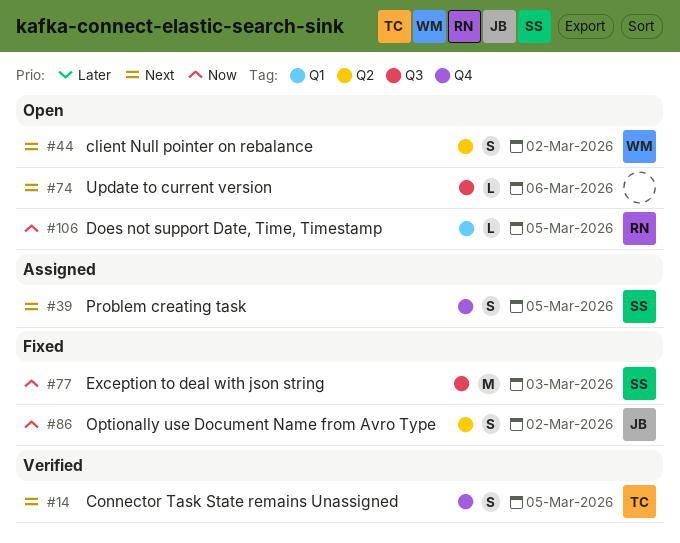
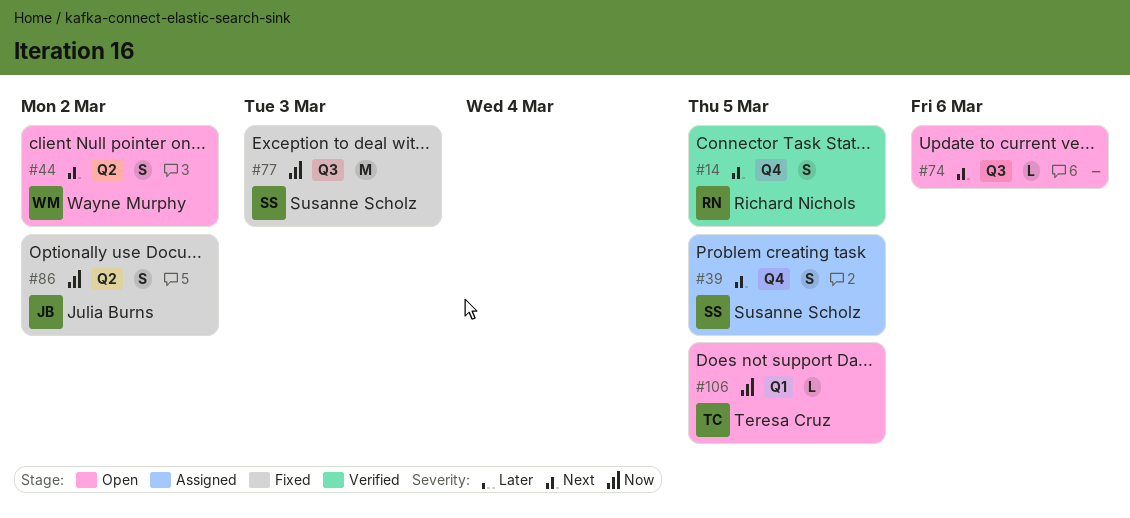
#14, owner: Teresa Cruz -> Richard Nichols
#106, owner: Richard Nichols -> Teresa Cruz

